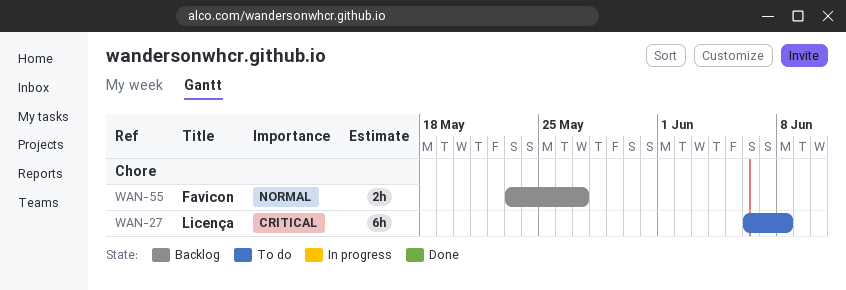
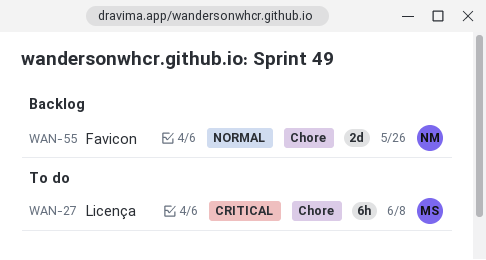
WAN-55, estimate: 2h -> 2d
WAN-55, due: May 27 -> May 26

